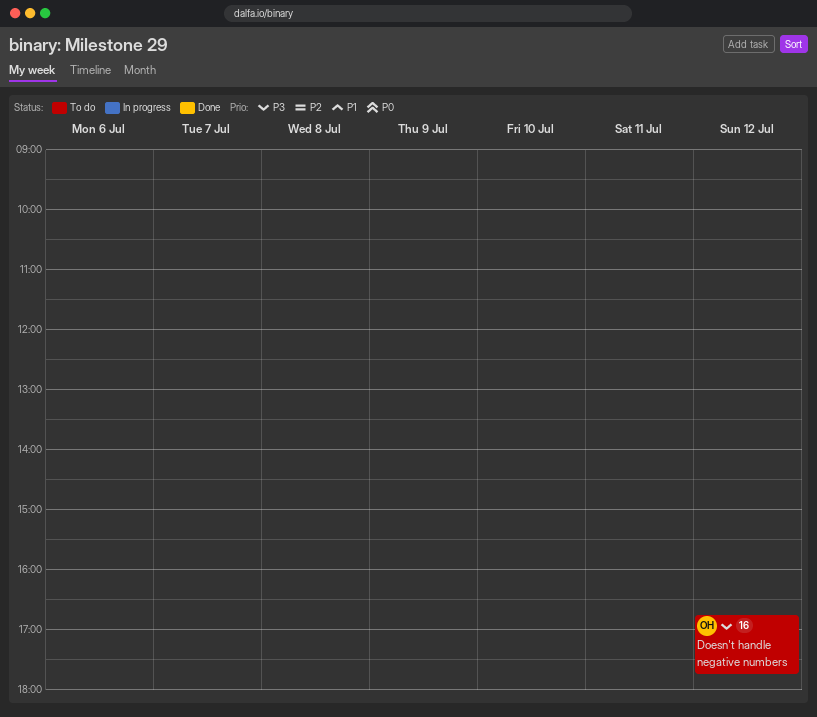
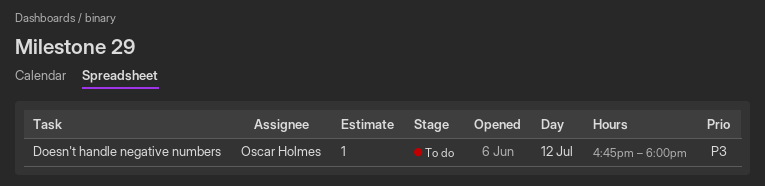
Doesn't handle negative numbers, estimate: 16 -> 1
Doesn't handle negative numbers, ends: 17:45 -> 18:00

